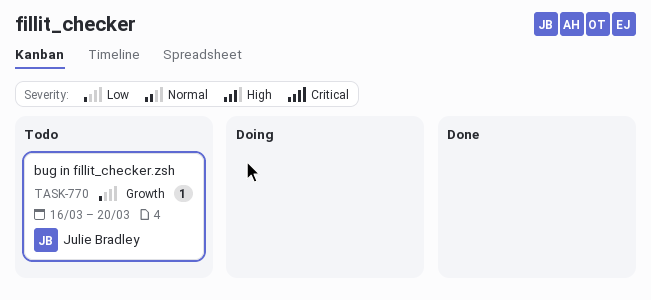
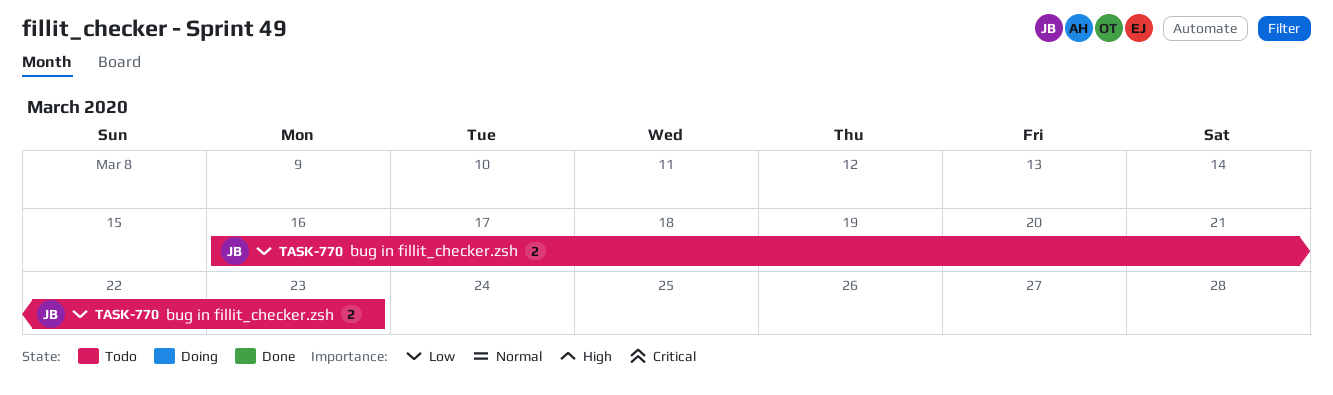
TASK-770, estimate: 1 -> 2
TASK-770, due: Mar 20 -> Mar 23

